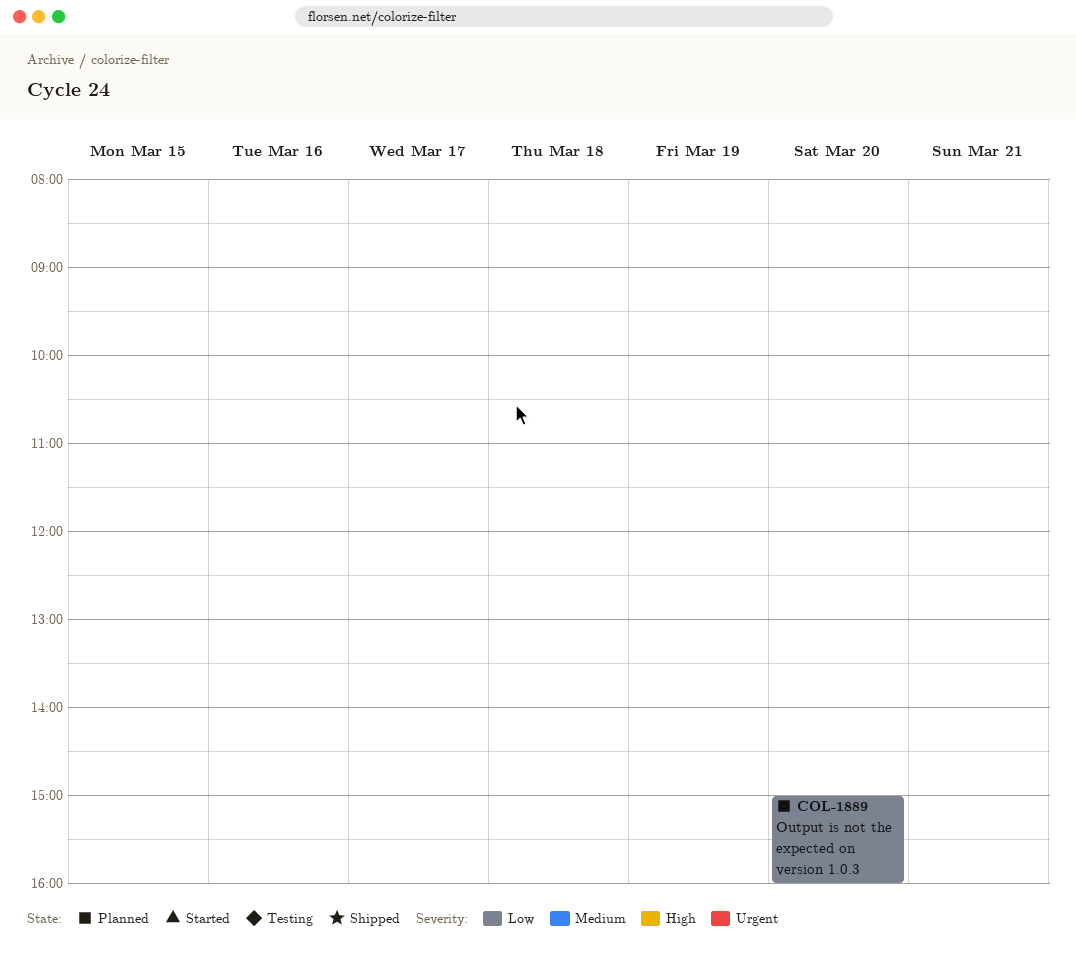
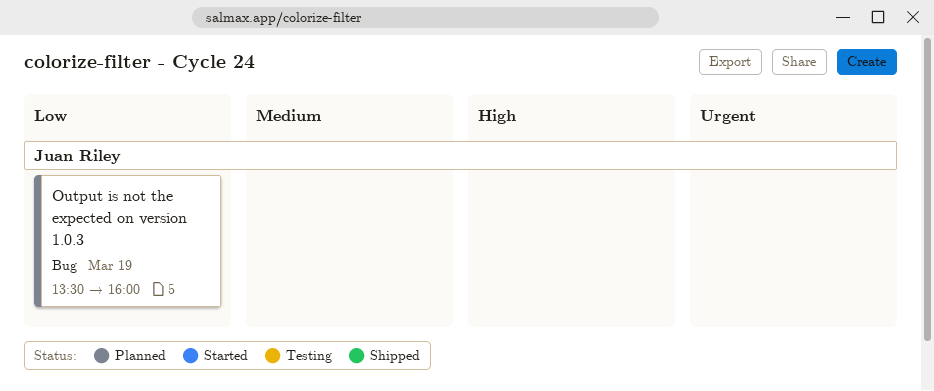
Output is not the expected on version 1.0.3, day: Mar 20 -> Mar 19
Output is not the expected on version 1.0.3, begins: 15:00 -> 13:30

